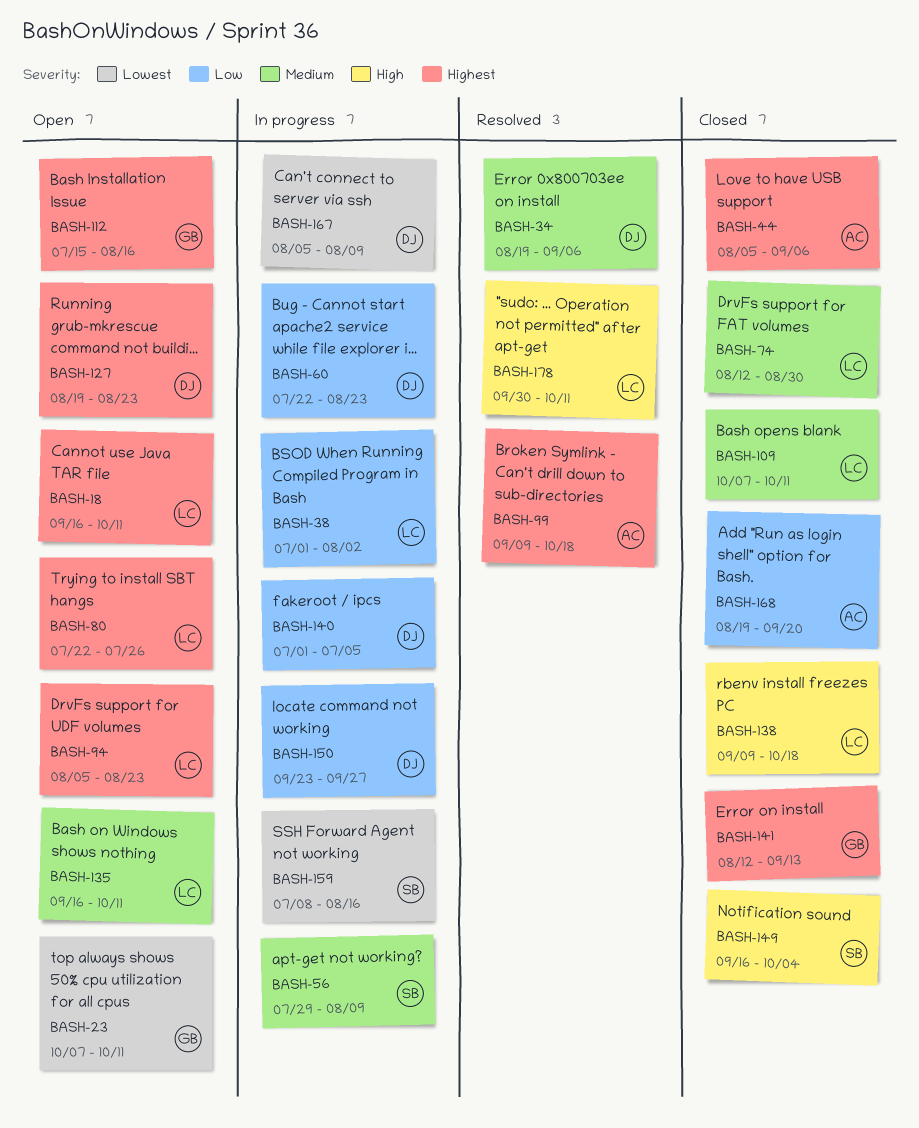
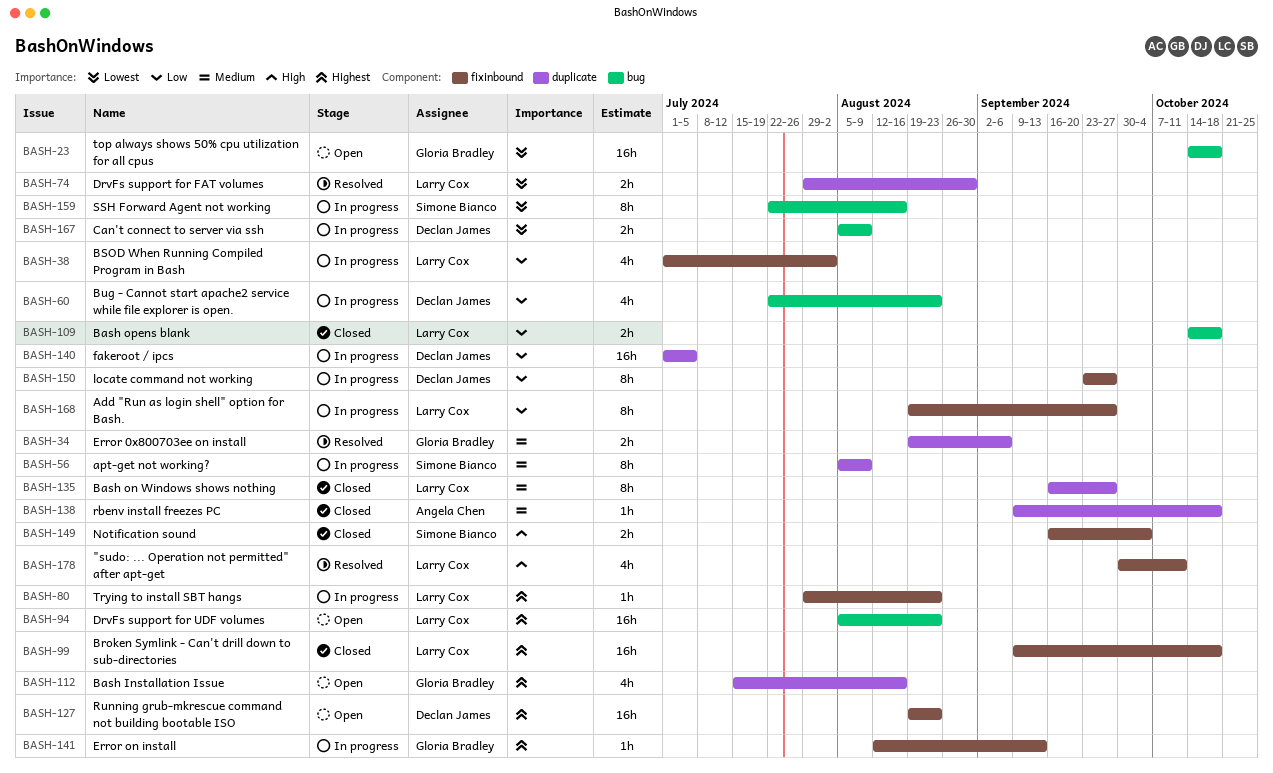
BASH-18: present -> none
BASH-23, start: Oct 7 -> Oct 14
BASH-23, due: Oct 11 -> Oct 18
BASH-34, owner: Declan James -> Gloria Bradley
BASH-44: present -> none
BASH-56, start: Jul 29 -> Aug 5
BASH-74, status: Closed -> Resolved
BASH-74, priority: Medium -> Lowest
BASH-74, start: Aug 12 -> Jul 29
BASH-80, status: Open -> In progress
BASH-80, start: Jul 22 -> Jul 29
BASH-80, due: Jul 26 -> Aug 23
BASH-99, status: Resolved -> Closed
BASH-99, owner: Angela Chen -> Larry Cox
BASH-109, priority: Medium -> Low
BASH-109, start: Oct 7 -> Oct 14
BASH-109, due: Oct 11 -> Oct 18
BASH-135, status: Open -> Closed
BASH-135, due: Oct 11 -> Sep 27
BASH-138, owner: Larry Cox -> Angela Chen
BASH-138, priority: High -> Medium
BASH-141, status: Closed -> In progress
BASH-159, start: Jul 8 -> Jul 22
BASH-168, status: Closed -> In progress
BASH-168, owner: Angela Chen -> Larry Cox
BASH-168, due: Sep 20 -> Sep 27

